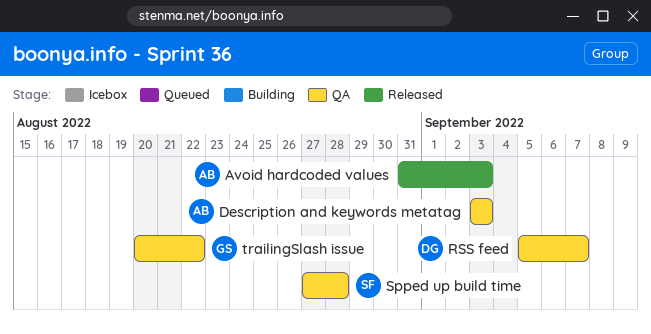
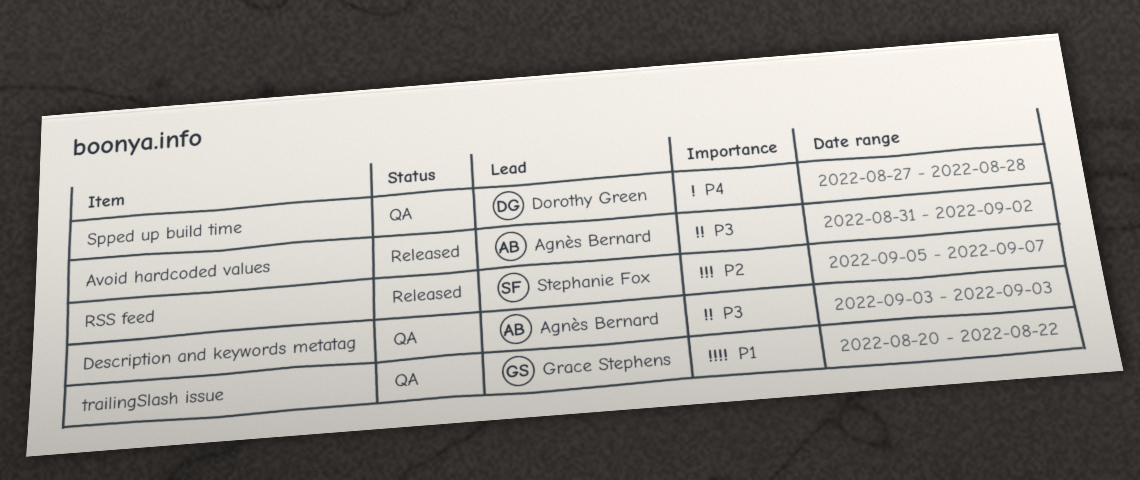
Avoid hardcoded values, due: Sep 3 -> Sep 2
RSS feed, status: QA -> Released
RSS feed, owner: Dorothy Green -> Stephanie Fox
Spped up build time, owner: Stephanie Fox -> Dorothy Green

